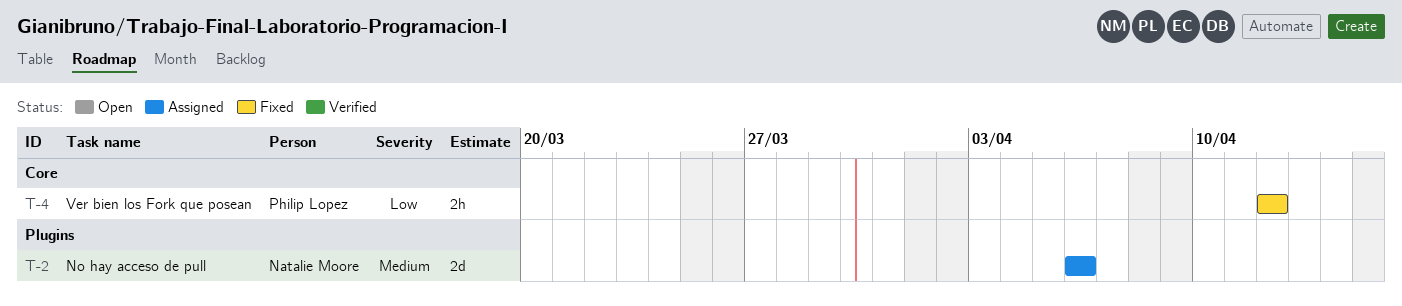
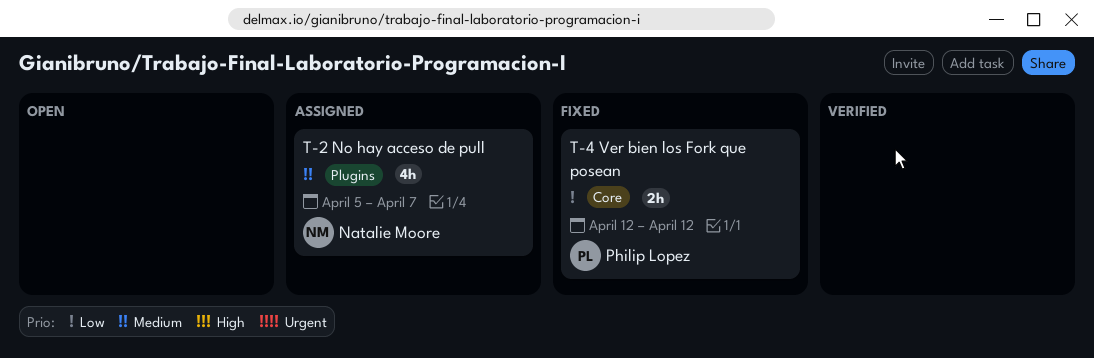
T-2, estimate: 2d -> 4h
T-2, start: Apr 6 -> Apr 5
T-2, due: Apr 6 -> Apr 7

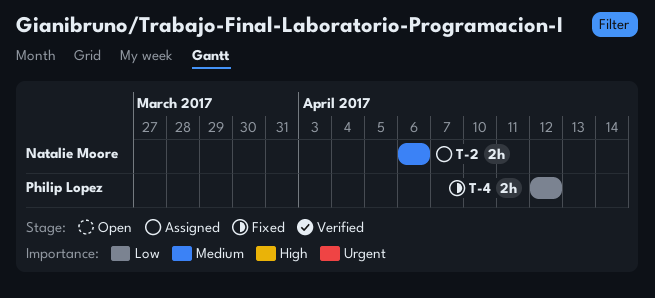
T-2, estimate: 4h -> 2h
T-2, start: Apr 5 -> Apr 6
T-2, due: Apr 7 -> Apr 6

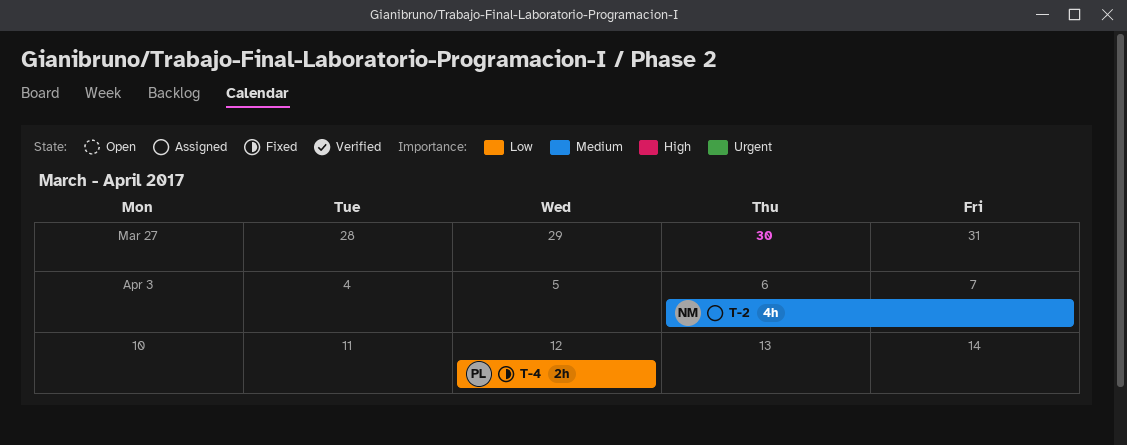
T-2, estimate: 2h -> 4h
T-2, due: Apr 6 -> Apr 7

